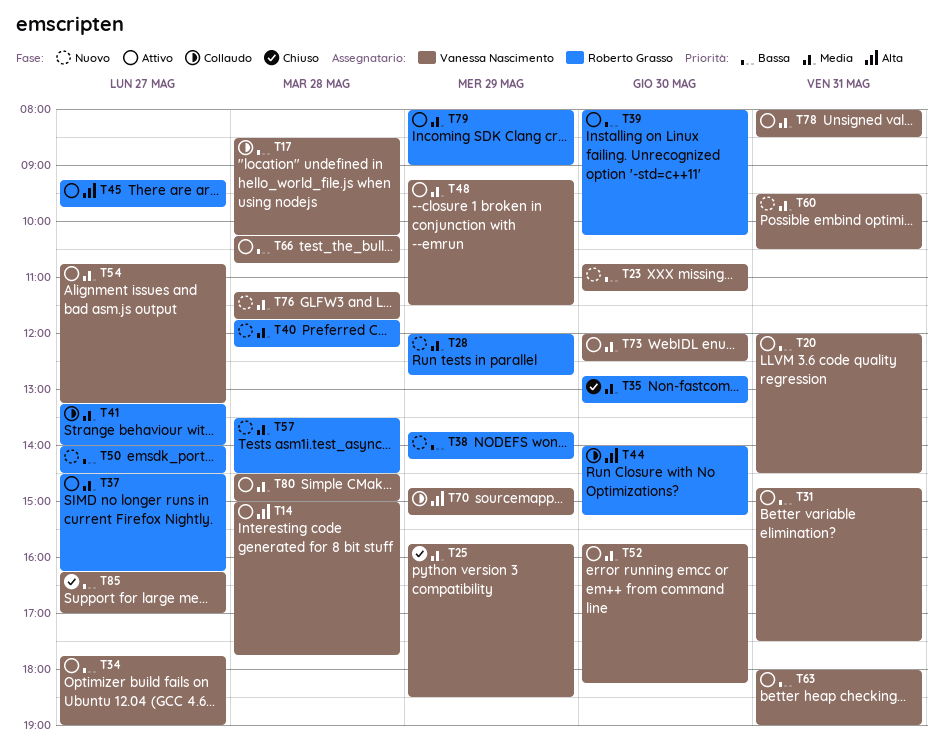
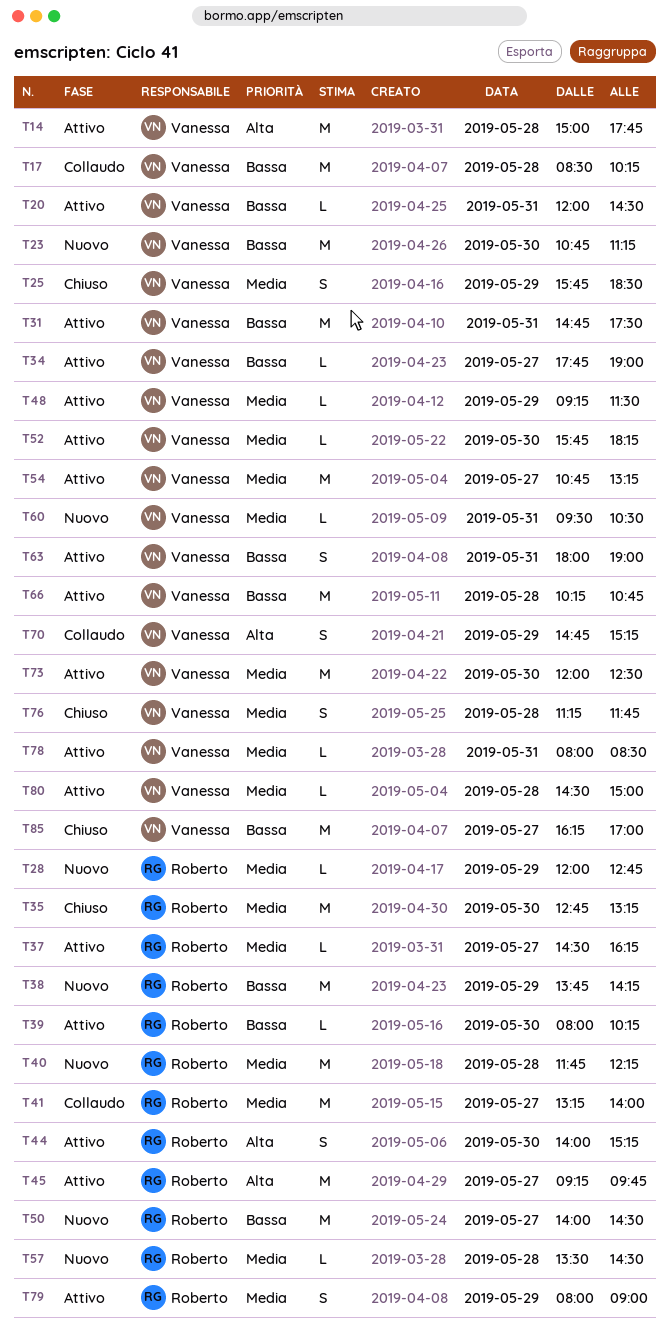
T44, status: Collaudo -> Attivo
T76, status: Nuovo -> Chiuso

